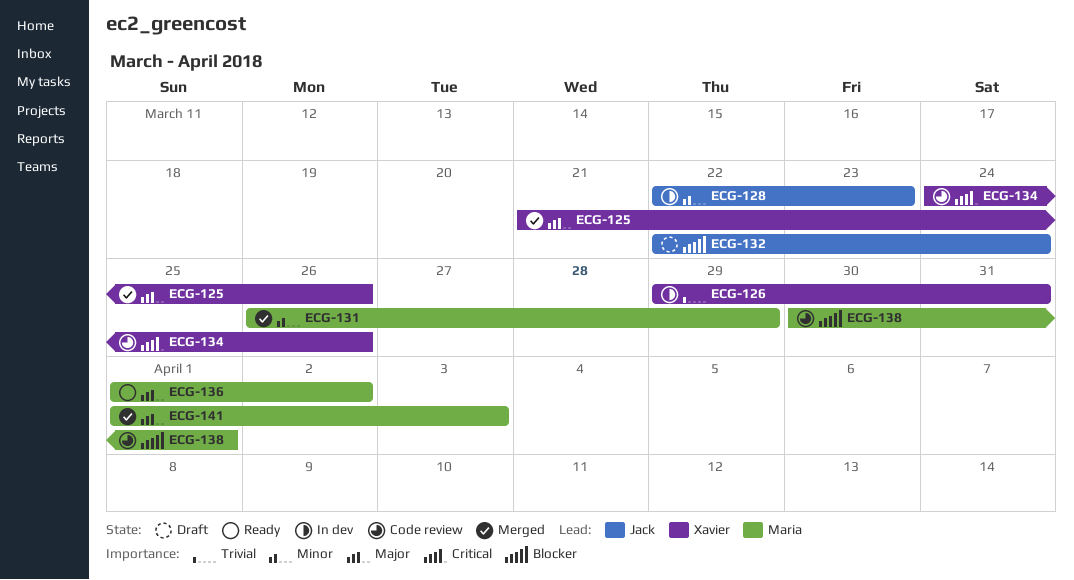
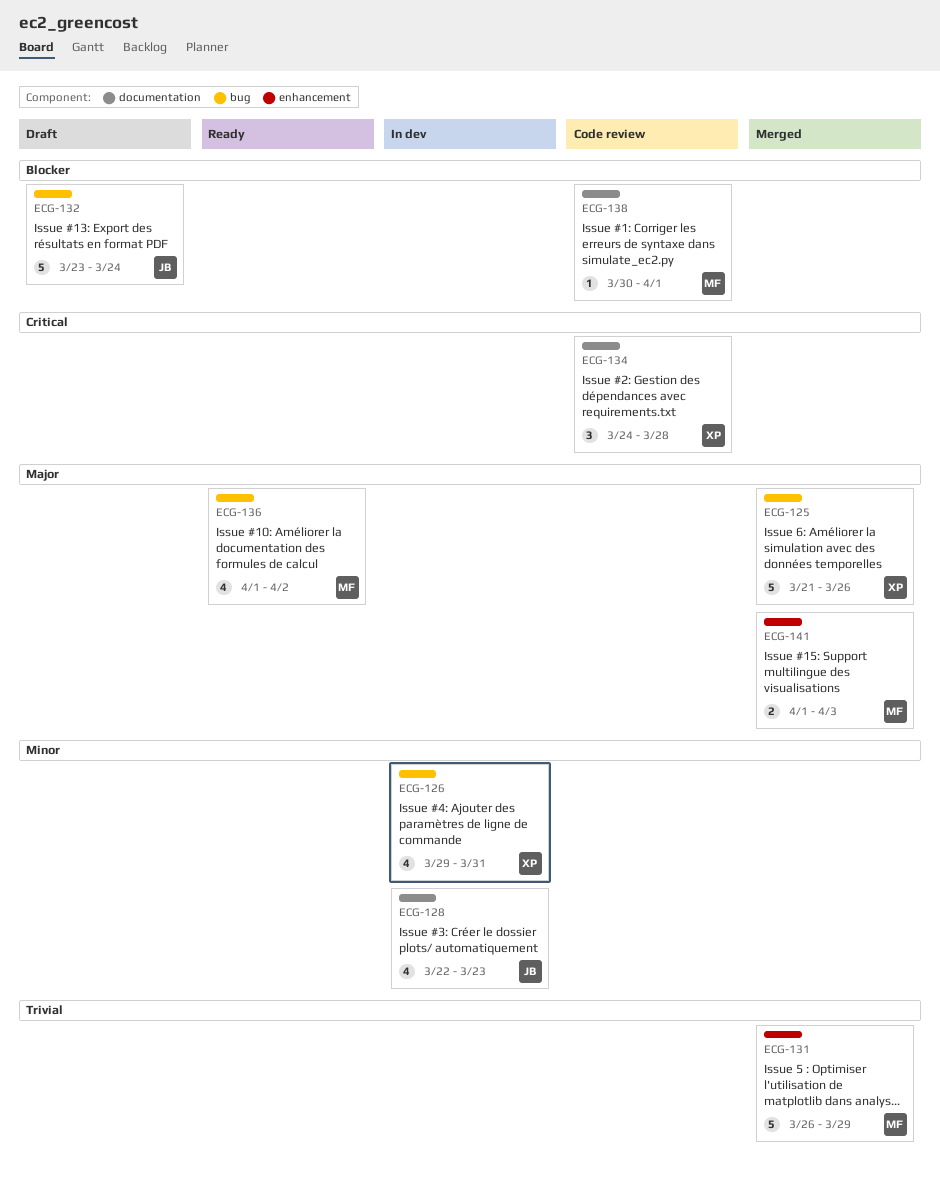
ECG-126, priority: Trivial -> Minor
ECG-131, priority: Minor -> Trivial
ECG-132, start: Mar 22 -> Mar 23
ECG-134, due: Mar 26 -> Mar 28

